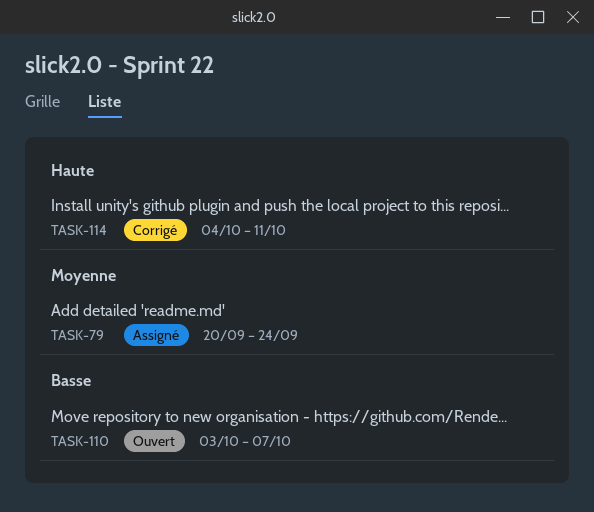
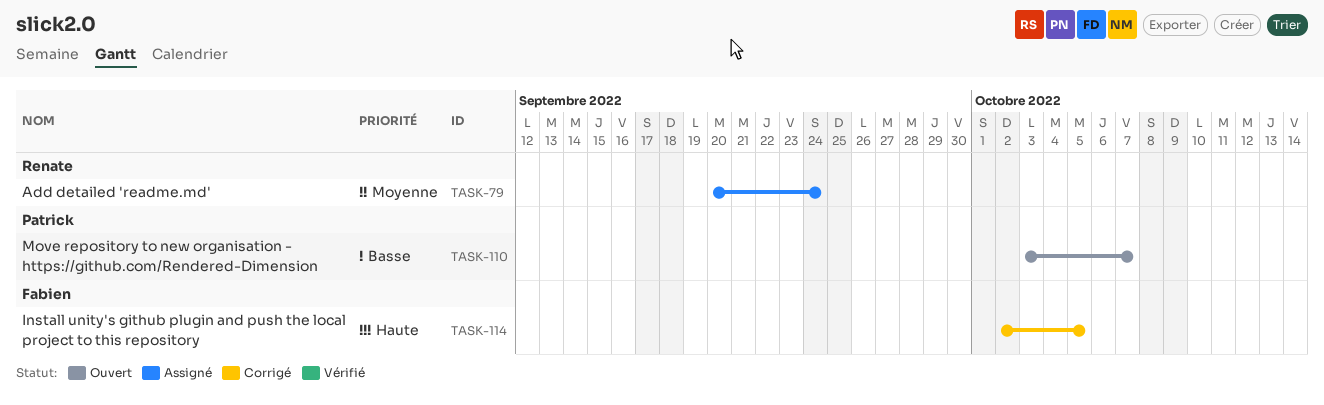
TASK-114, start: Oct 4 -> Oct 2
TASK-114, due: Oct 11 -> Oct 5

